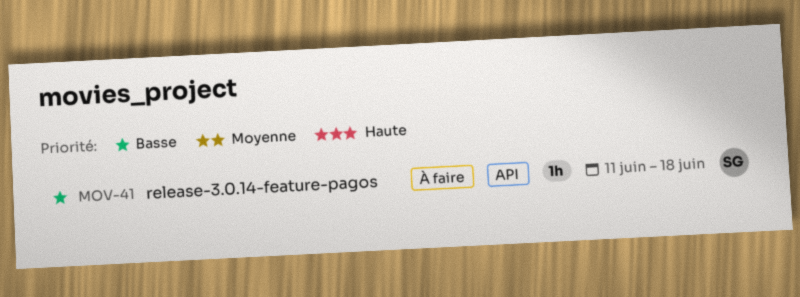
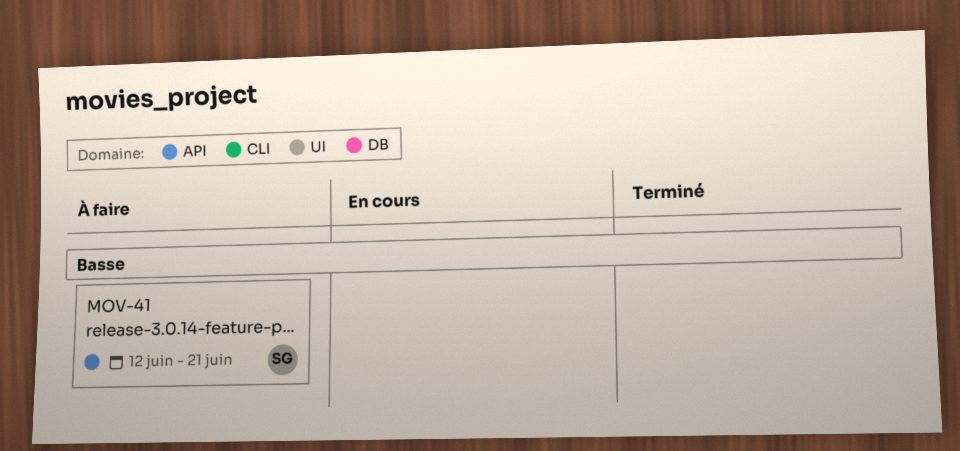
MOV-41, start: Jun 11 -> Jun 12
MOV-41, due: Jun 18 -> Jun 21

